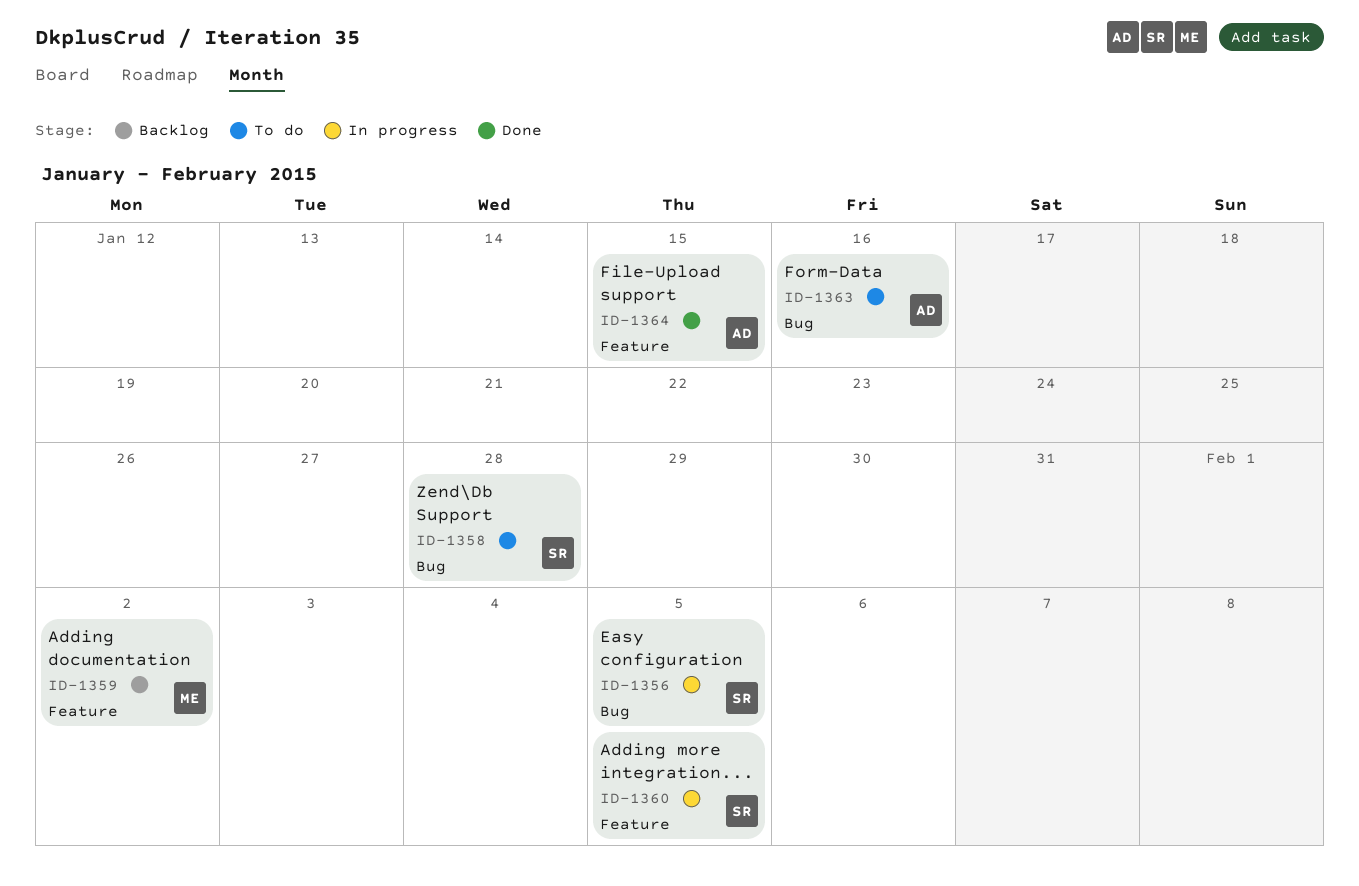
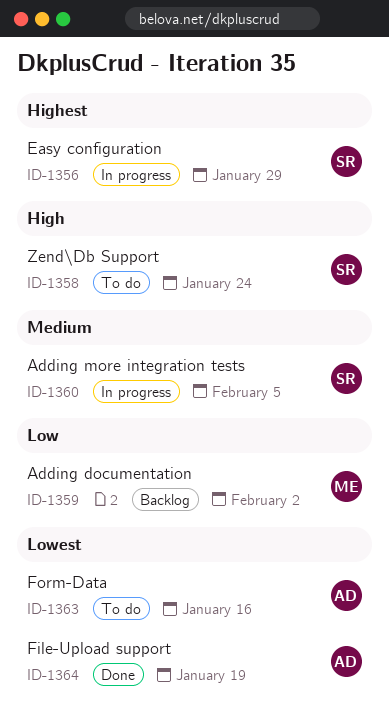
ID-1356, due: Feb 5 -> Jan 29
ID-1358, due: Jan 28 -> Jan 24
ID-1364, due: Jan 15 -> Jan 19

